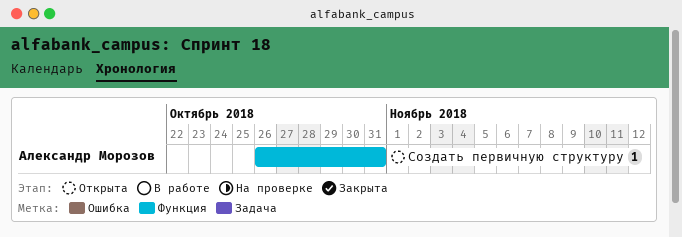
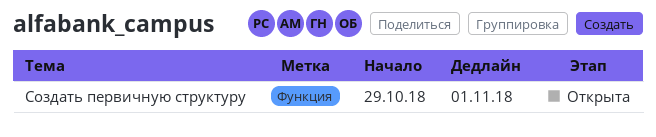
Создать первичную структуру, start: Oct 26 -> Oct 29
Создать первичную структуру, due: Oct 31 -> Nov 1

